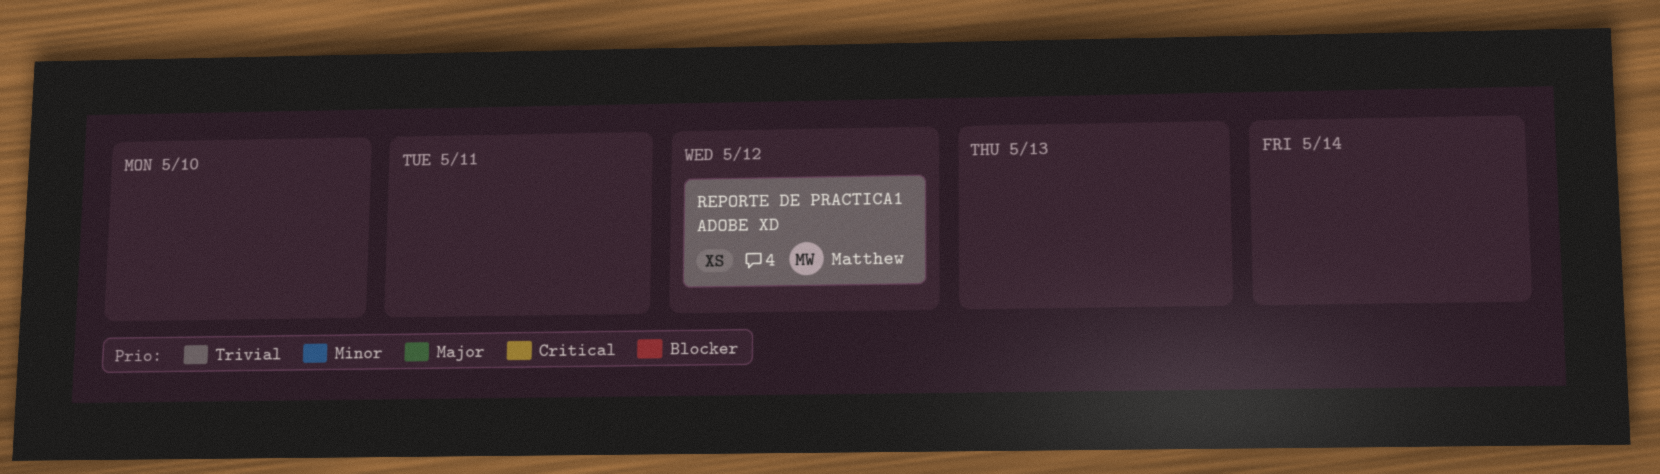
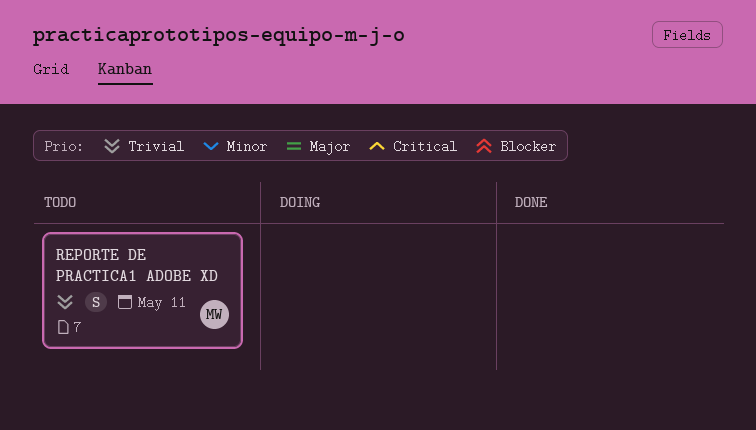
REPORTE DE PRACTICA1 ADOBE XD, estimate: XS -> S
REPORTE DE PRACTICA1 ADOBE XD, due: May 12 -> May 11

